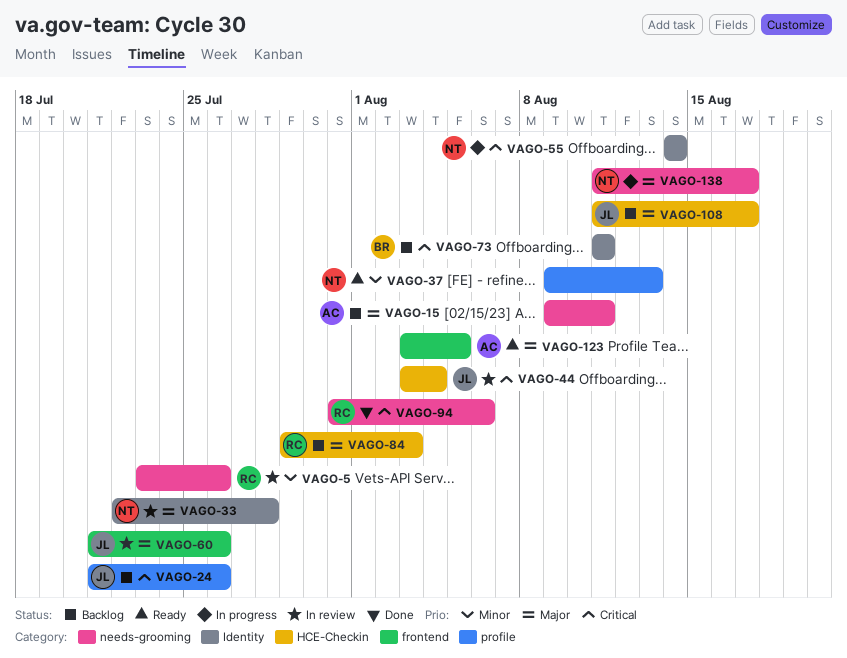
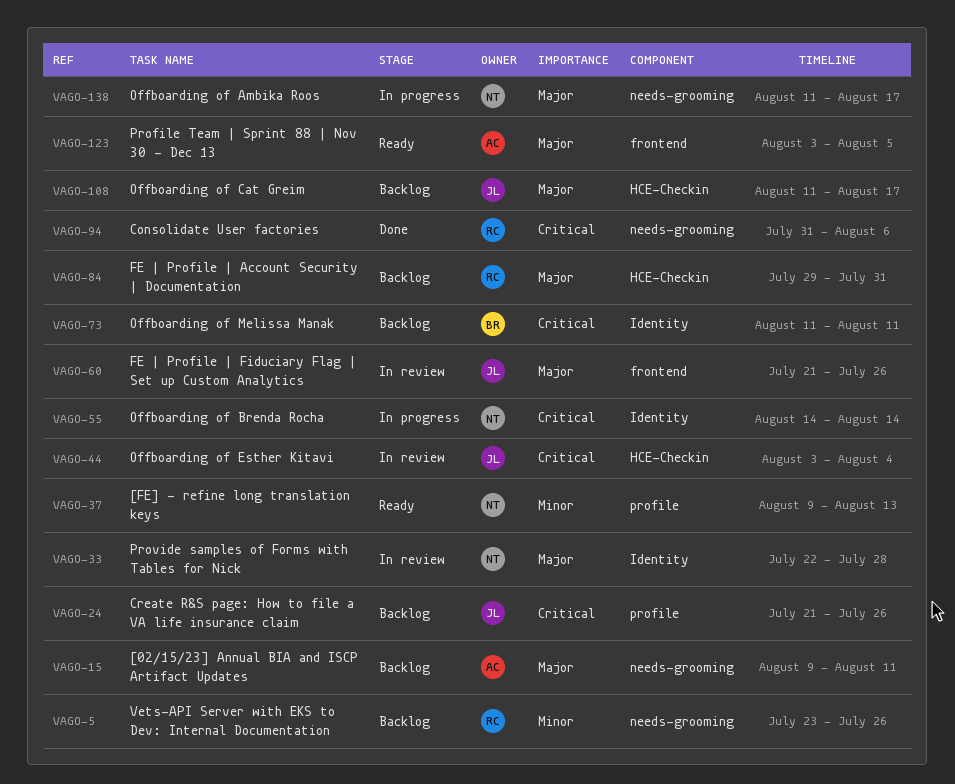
VAGO-5, status: In review -> Backlog
VAGO-84, due: Aug 3 -> Jul 31

